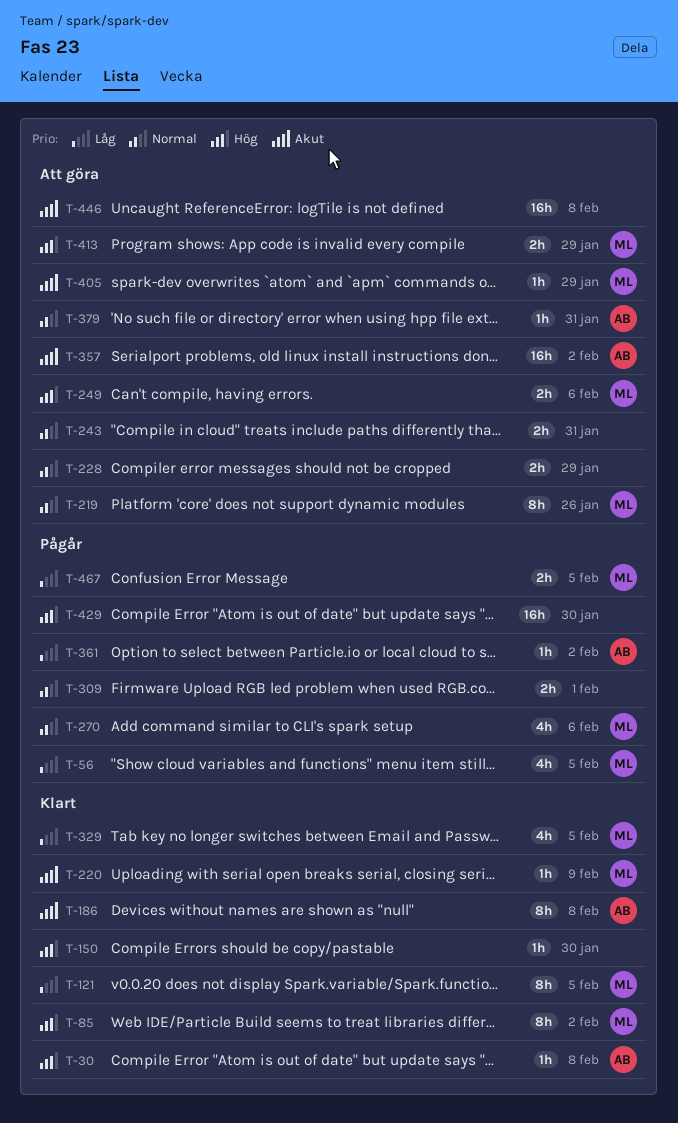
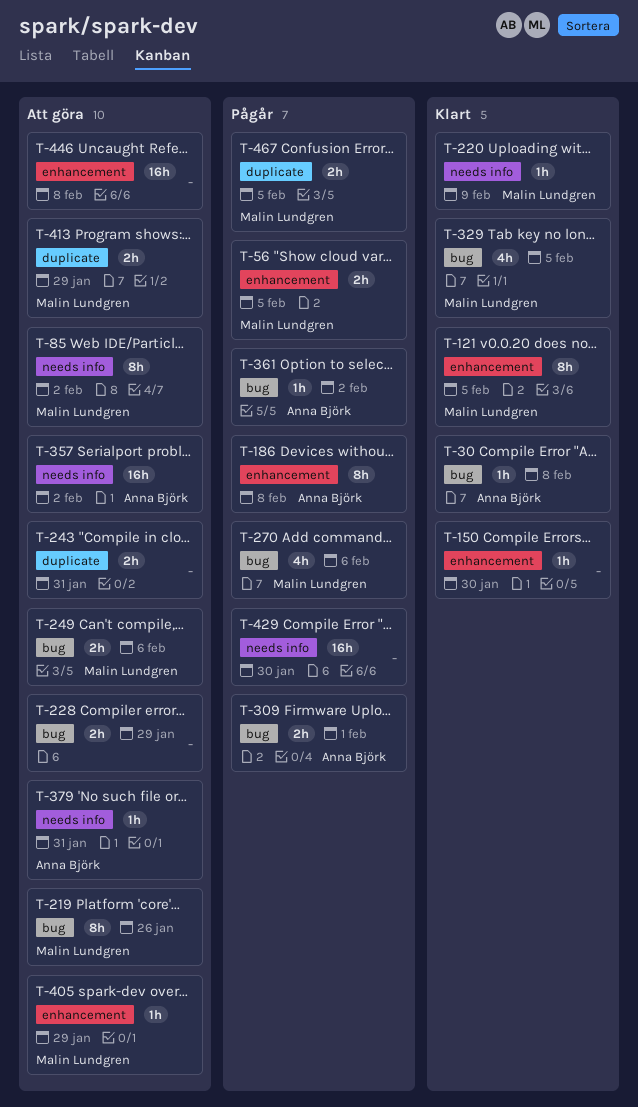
T-56, estimate: 4h -> 2h
T-85, status: Klart -> Att göra
T-186, status: Klart -> Pågår
T-309, owner: none -> Anna Björk

